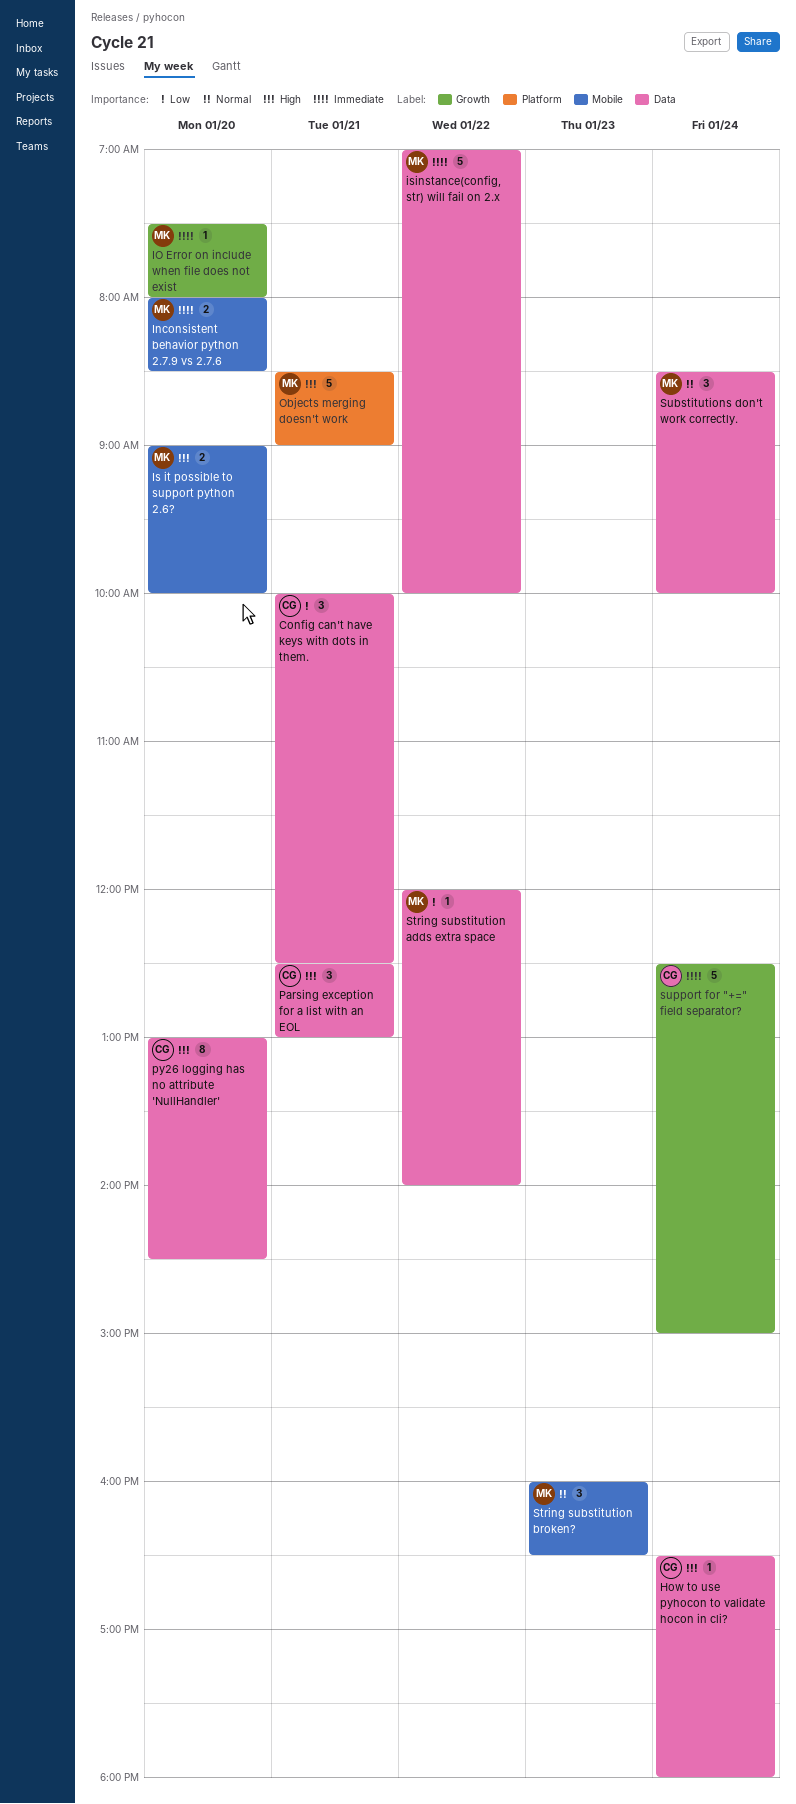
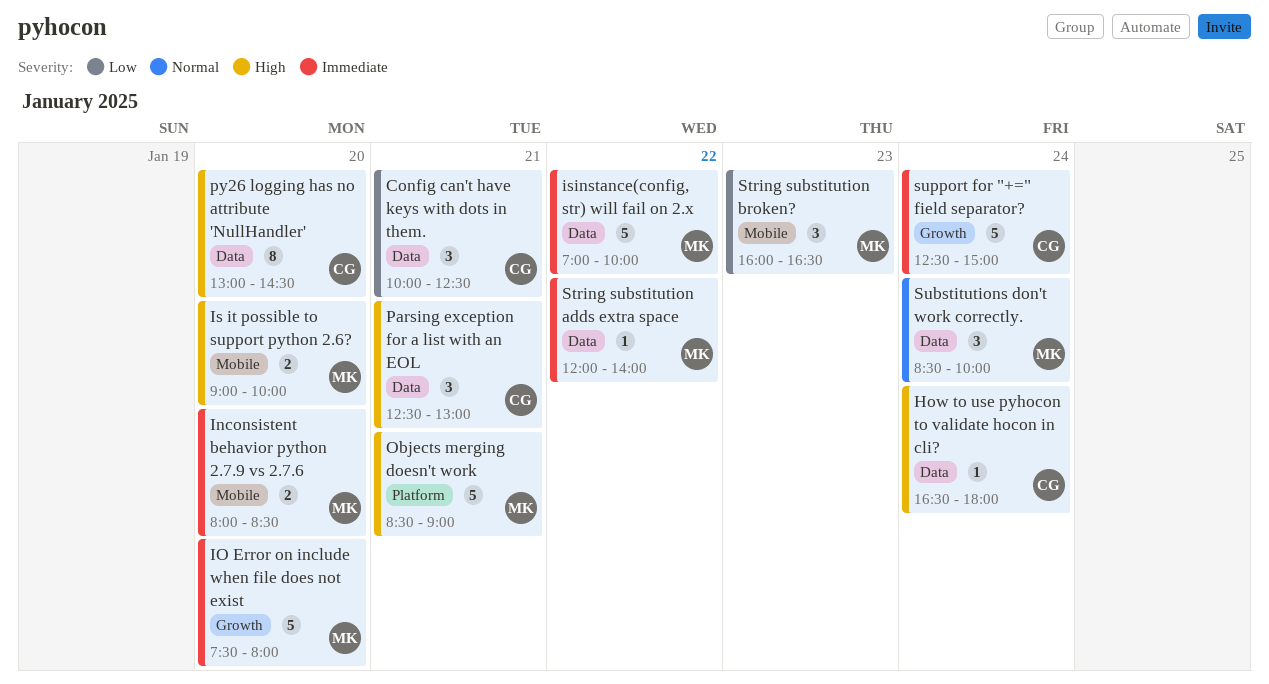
IO Error on include when file does not exist, estimate: 1 -> 5
String substitution adds extra space, priority: Low -> Immediate
String substitution broken?, priority: Normal -> Low

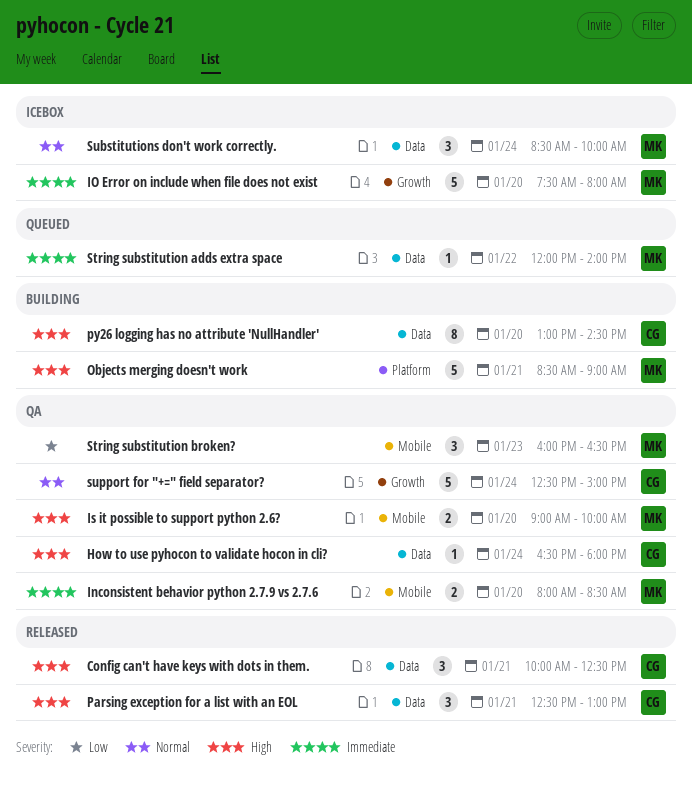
Config can't have keys with dots in them., priority: Low -> High
isinstance(config, str) will fail on 2.x: present -> none
support for "+=" field separator?, priority: Immediate -> Normal

